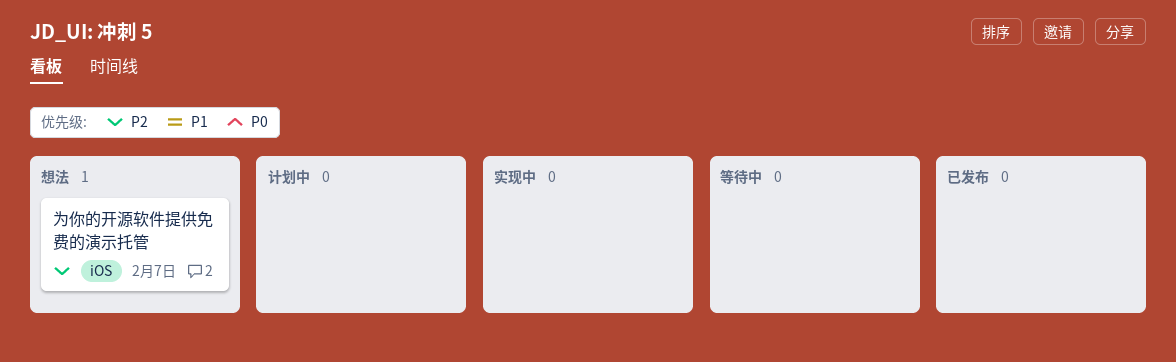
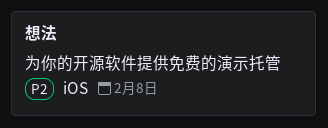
为你的开源软件提供免费的演示托管, due: Feb 7 -> Feb 8

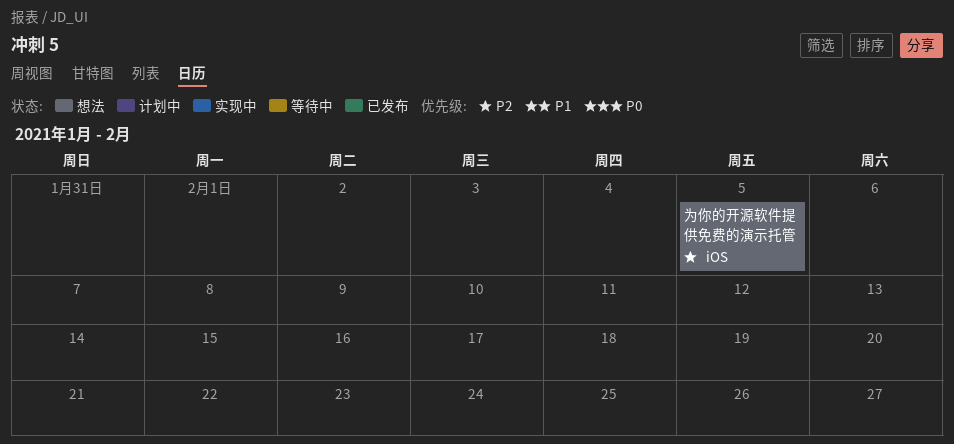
为你的开源软件提供免费的演示托管, due: Feb 8 -> Feb 5

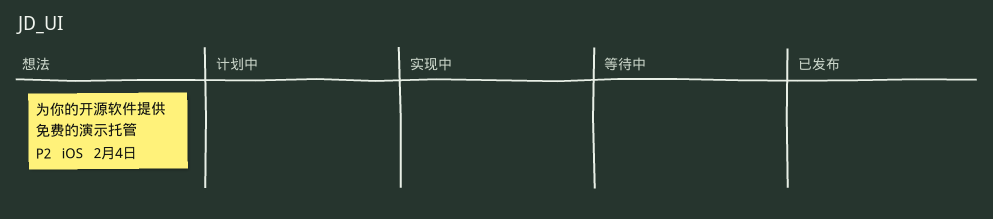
为你的开源软件提供免费的演示托管, due: Feb 5 -> Feb 4

